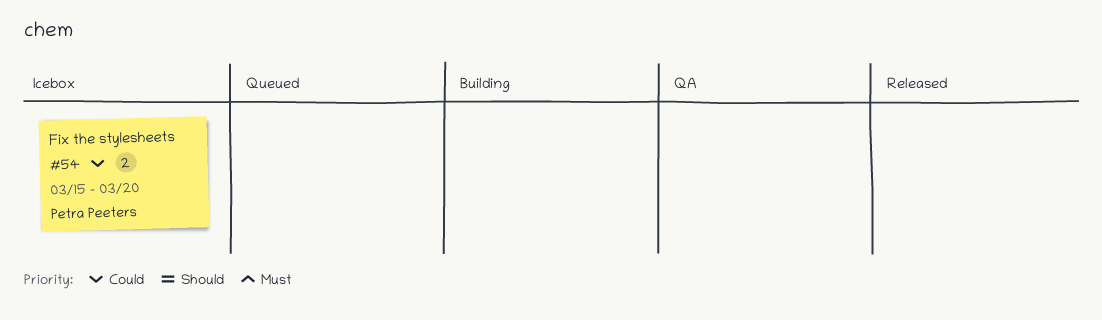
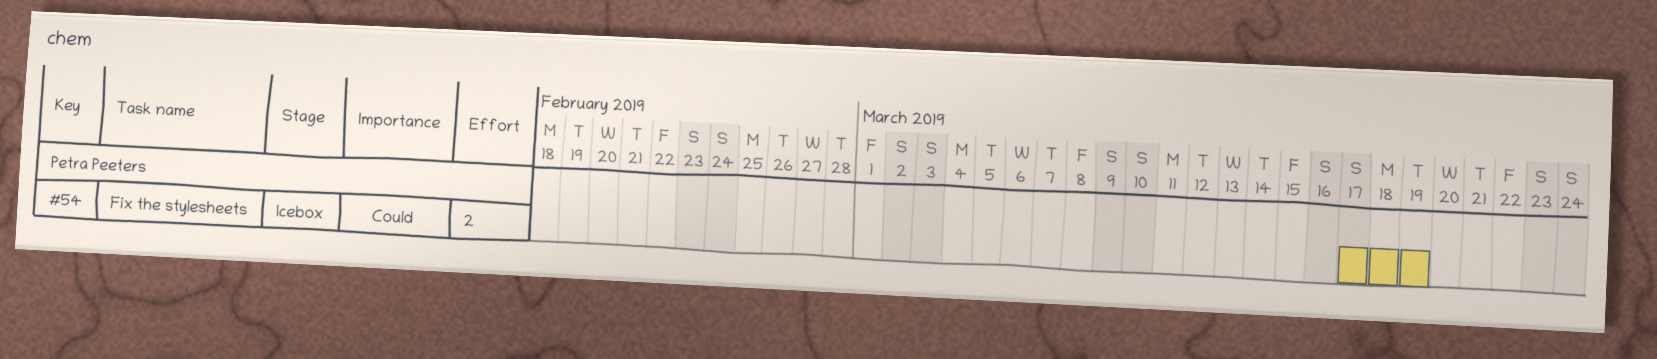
#54, start: Mar 15 -> Mar 17
#54, due: Mar 20 -> Mar 19

